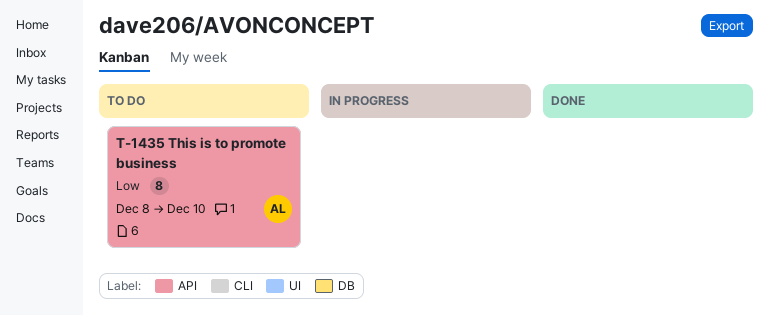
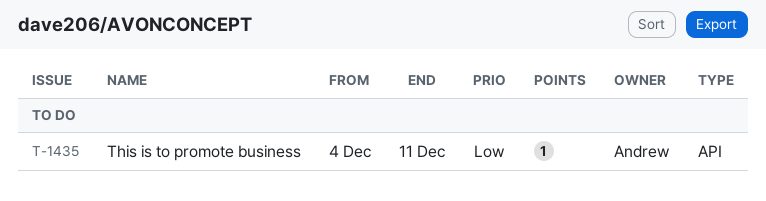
T-1435, estimate: 8 -> 1
T-1435, start: Dec 8 -> Dec 4
T-1435, due: Dec 10 -> Dec 11

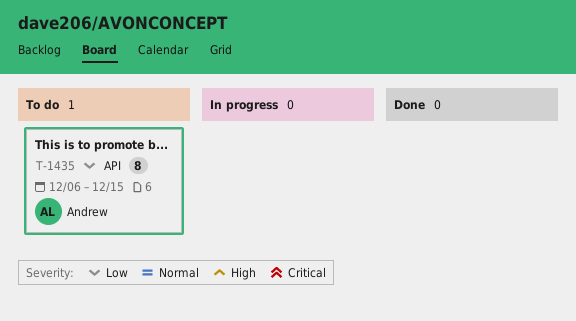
T-1435, estimate: 1 -> 8
T-1435, start: Dec 4 -> Dec 6
T-1435, due: Dec 11 -> Dec 15

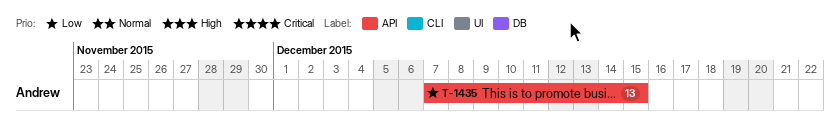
T-1435, estimate: 8 -> 13
T-1435, start: Dec 6 -> Dec 7

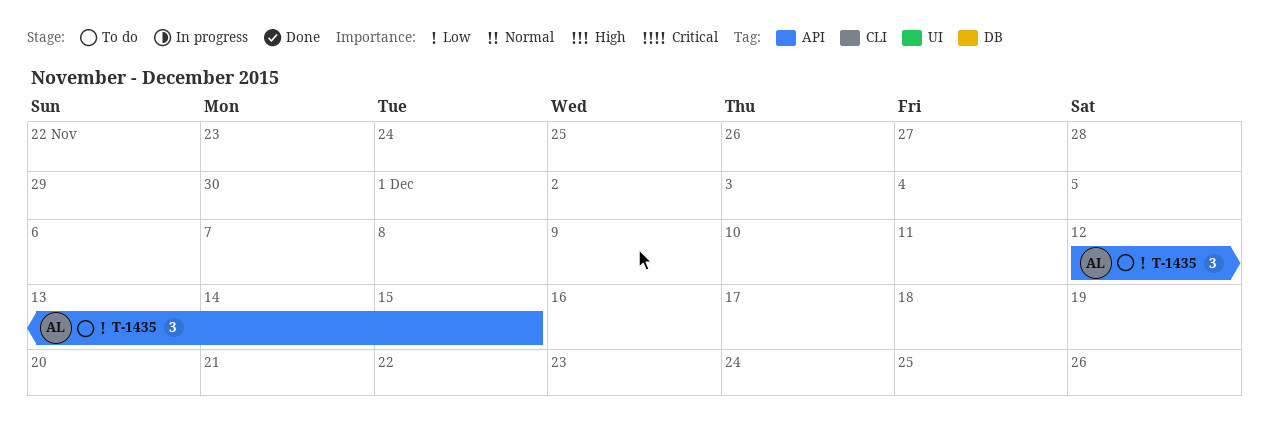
T-1435, estimate: 13 -> 3
T-1435, start: Dec 7 -> Dec 12

